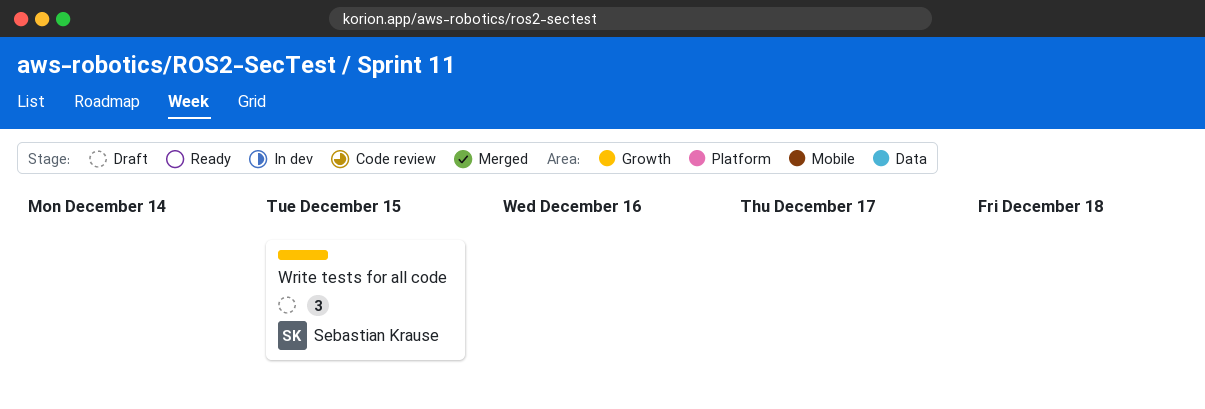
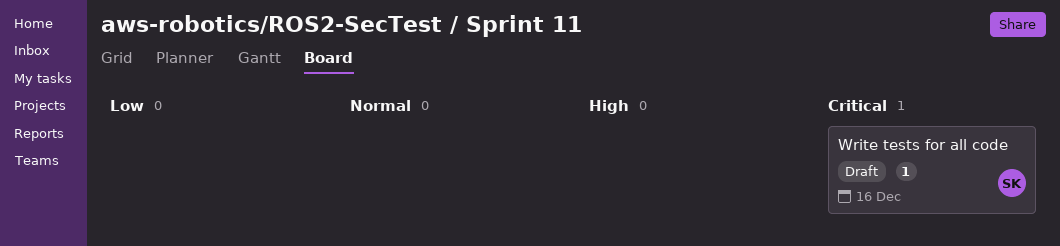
Write tests for all code, estimate: 3 -> 1
Write tests for all code, due: Dec 15 -> Dec 16

